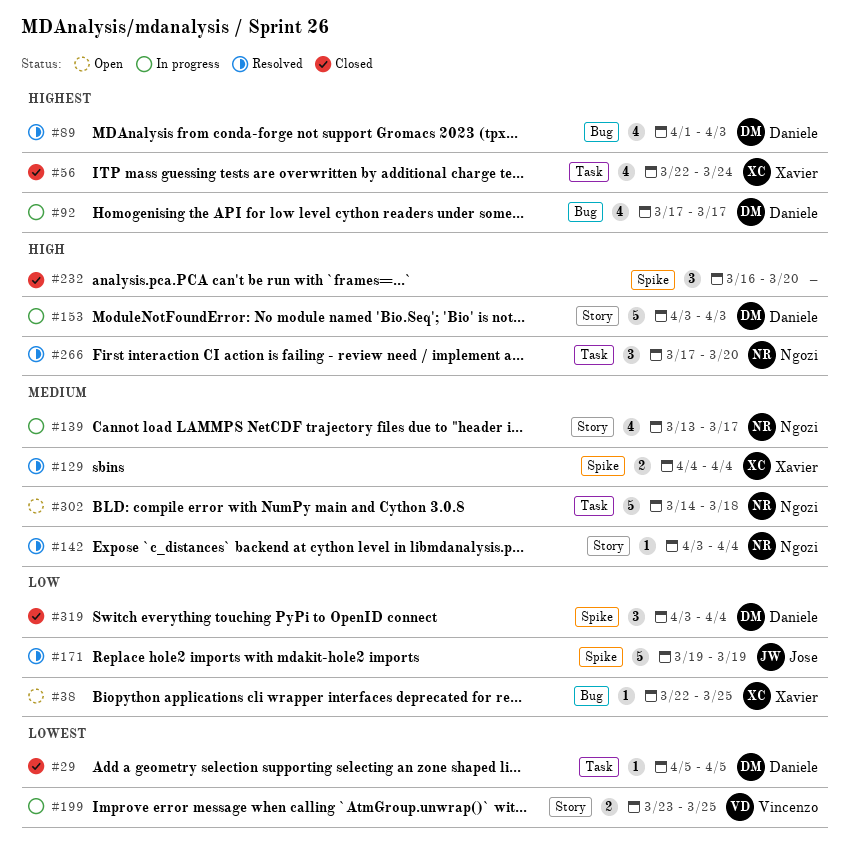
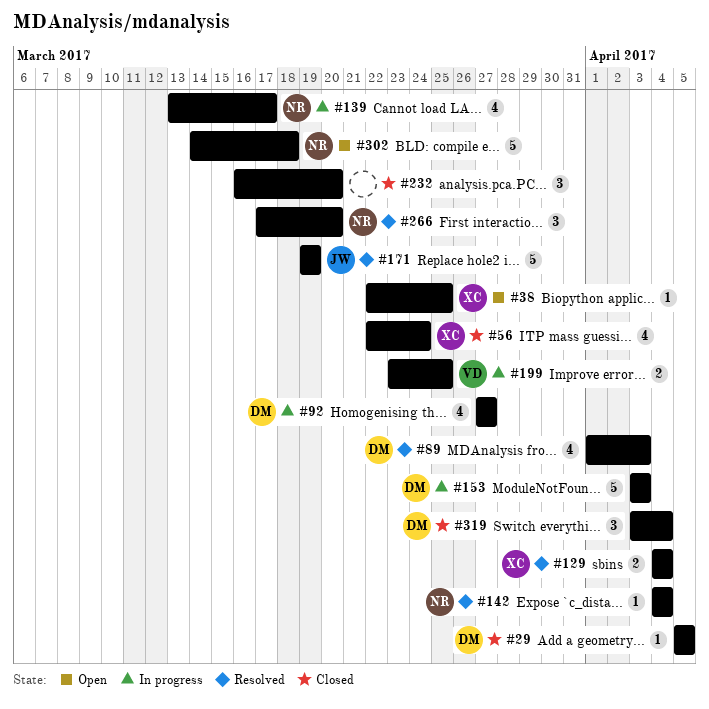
#92, start: Mar 17 -> Mar 27
#92, due: Mar 17 -> Mar 27
#142, start: Apr 3 -> Apr 4

